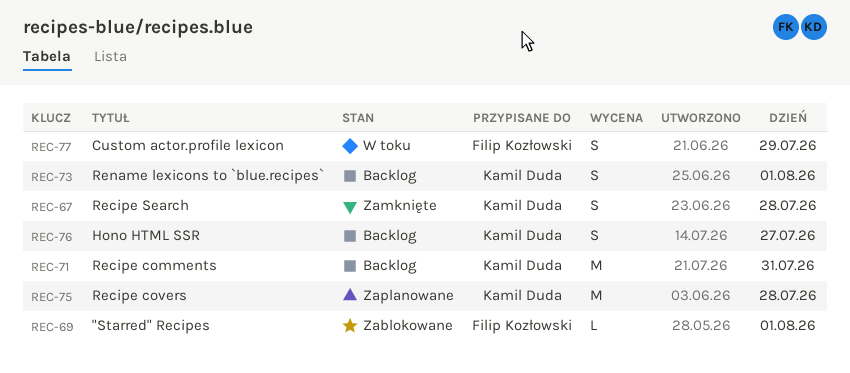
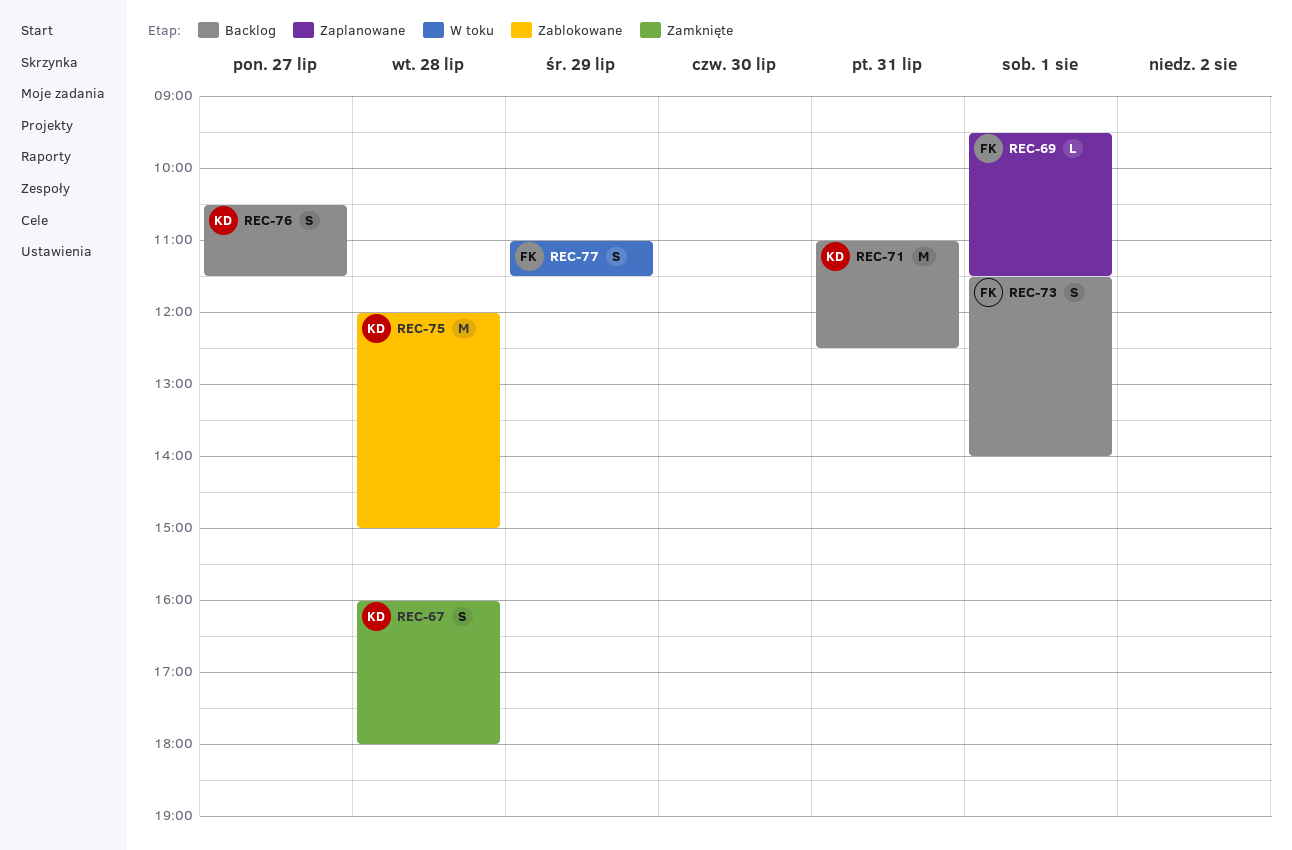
REC-69, status: Zablokowane -> Zaplanowane
REC-73, owner: Kamil Duda -> Filip Kozłowski
REC-75, status: Zaplanowane -> Zablokowane

